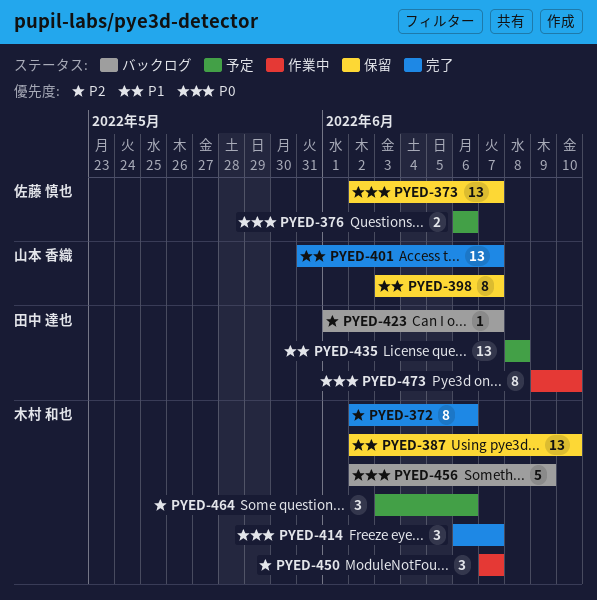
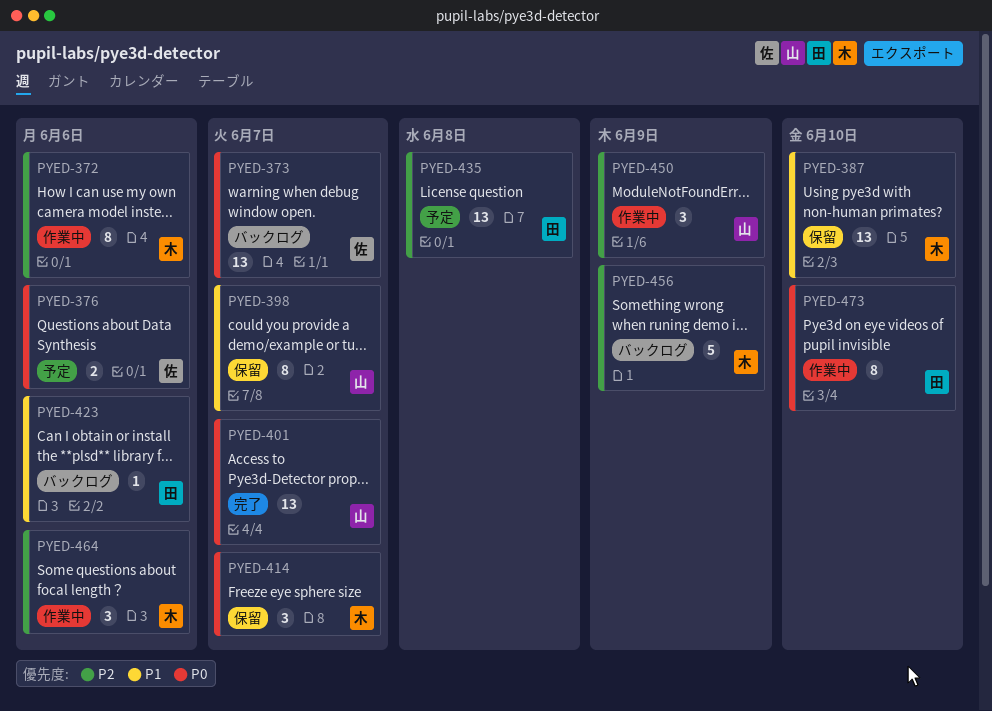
PYED-372, status: 完了 -> 作業中
PYED-373, status: 保留 -> バックログ
PYED-401, priority: P1 -> P0
PYED-414, status: 完了 -> 保留
PYED-423, priority: P2 -> P1
PYED-423, due: Jun 7 -> Jun 6
PYED-435, priority: P1 -> P2
PYED-450, owner: 木村 和也 -> 山本 香織
PYED-450, due: Jun 7 -> Jun 9
PYED-456, priority: P0 -> P2
PYED-464, status: 予定 -> 作業中

